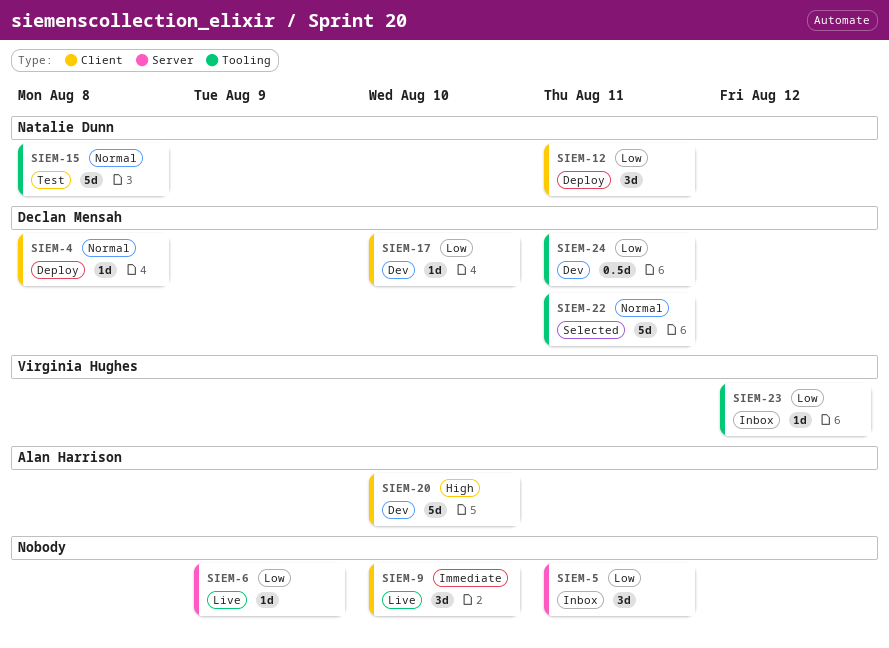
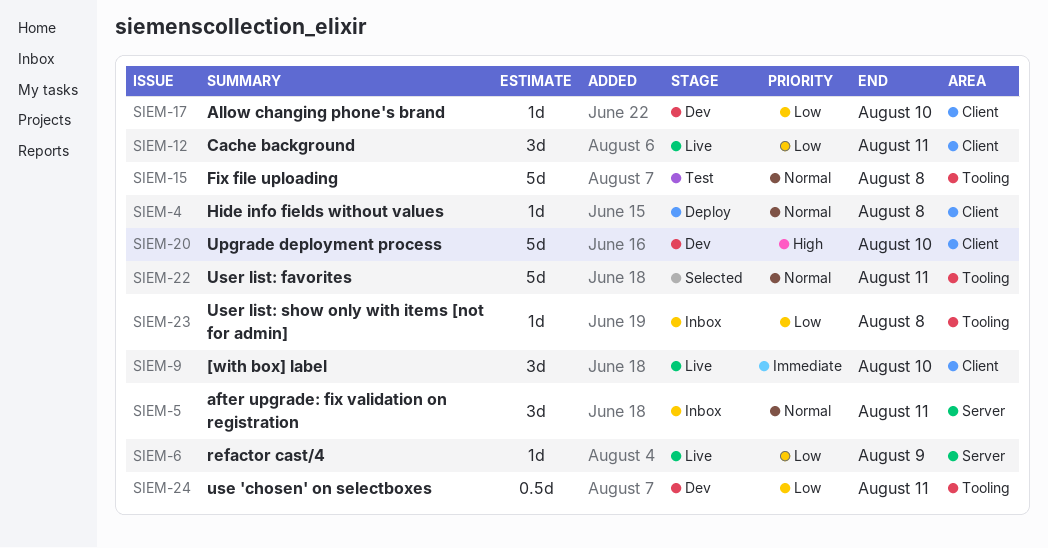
SIEM-5, priority: Low -> Normal
SIEM-12, status: Deploy -> Live
SIEM-23, due: Aug 12 -> Aug 8

